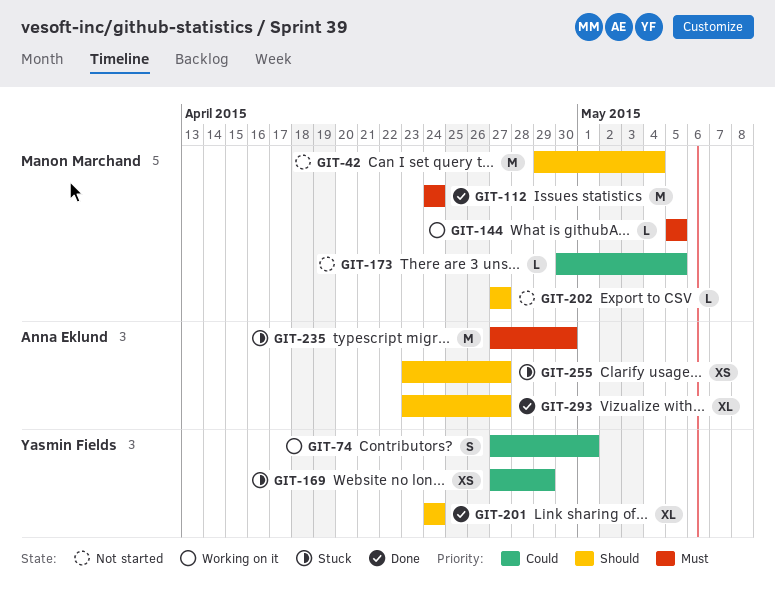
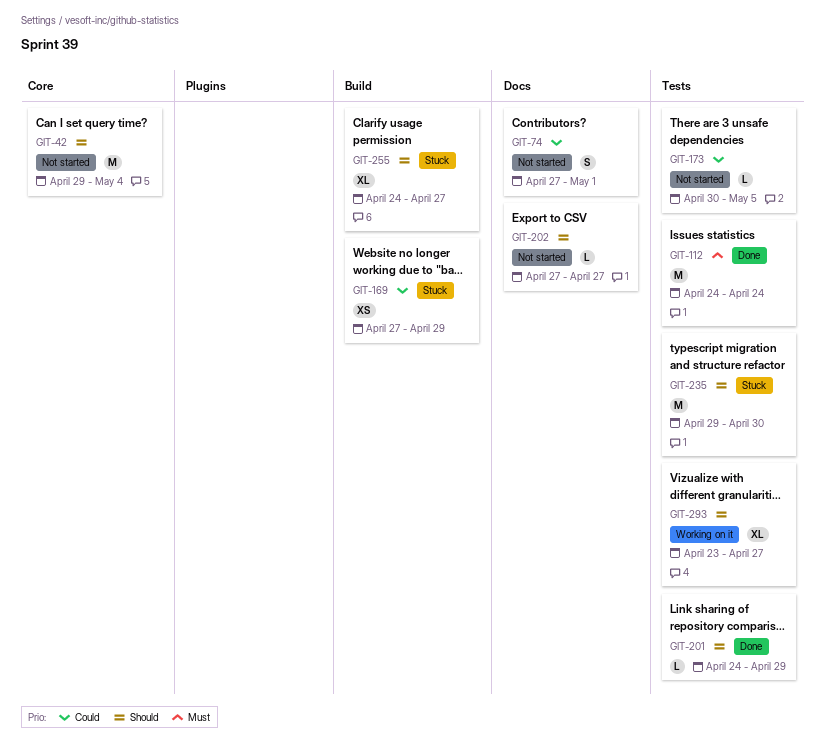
GIT-74, status: Working on it -> Not started
GIT-144: present -> none
GIT-201, estimate: XL -> L
GIT-201, due: Apr 24 -> Apr 29
GIT-235, priority: Must -> Should
GIT-235, start: Apr 27 -> Apr 29
GIT-255, estimate: XS -> XL
GIT-255, start: Apr 23 -> Apr 24
GIT-293, status: Done -> Working on it

